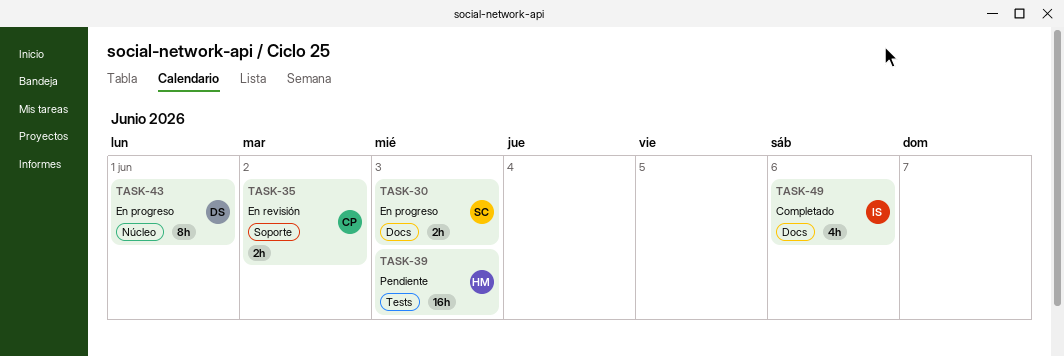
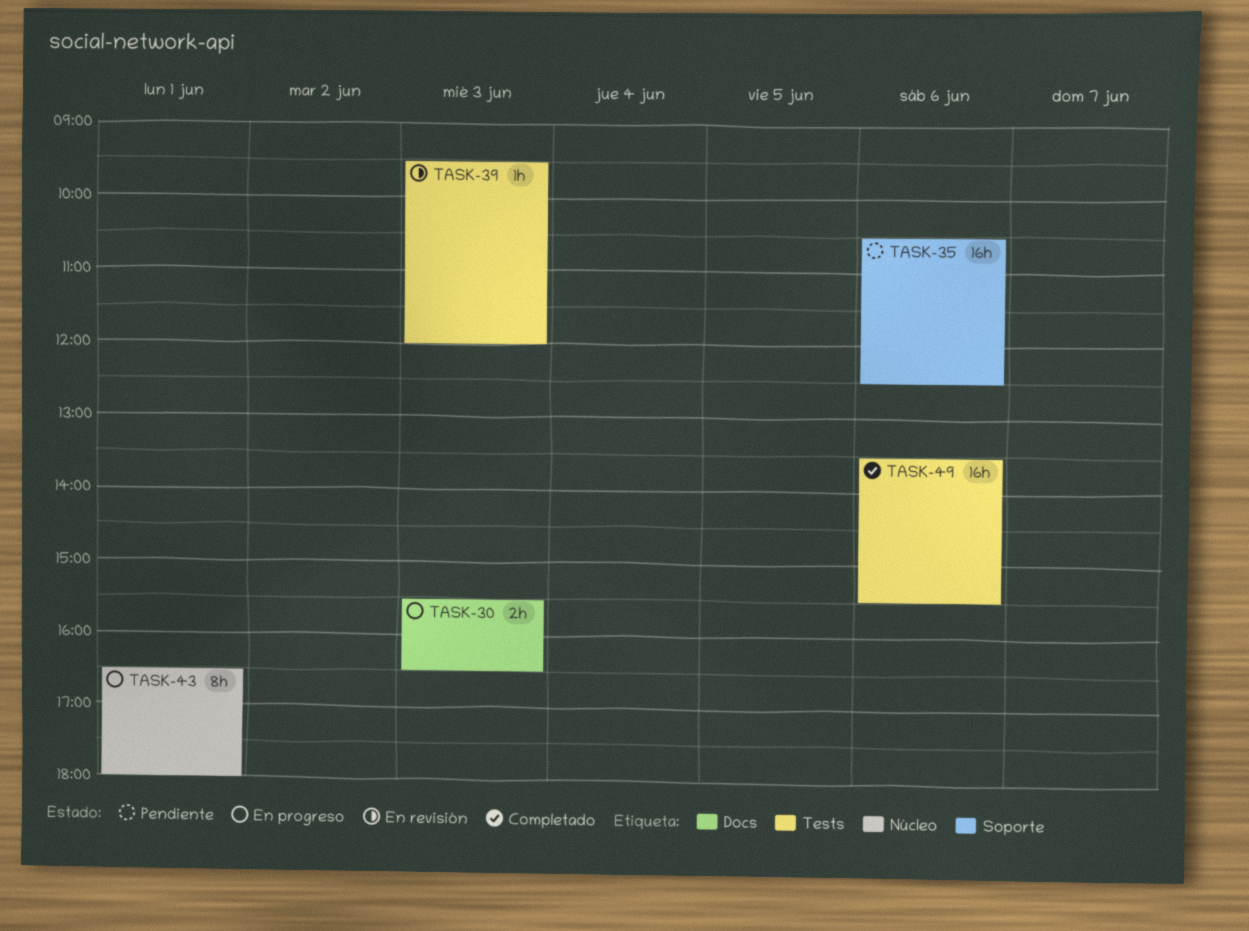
TASK-35, status: En revisión -> Pendiente
TASK-35, estimate: 2h -> 16h
TASK-35, day: Jun 2 -> Jun 6
TASK-39, status: Pendiente -> En revisión
TASK-39, estimate: 16h -> 1h
TASK-49, label: Docs -> Tests
TASK-49, estimate: 4h -> 16h

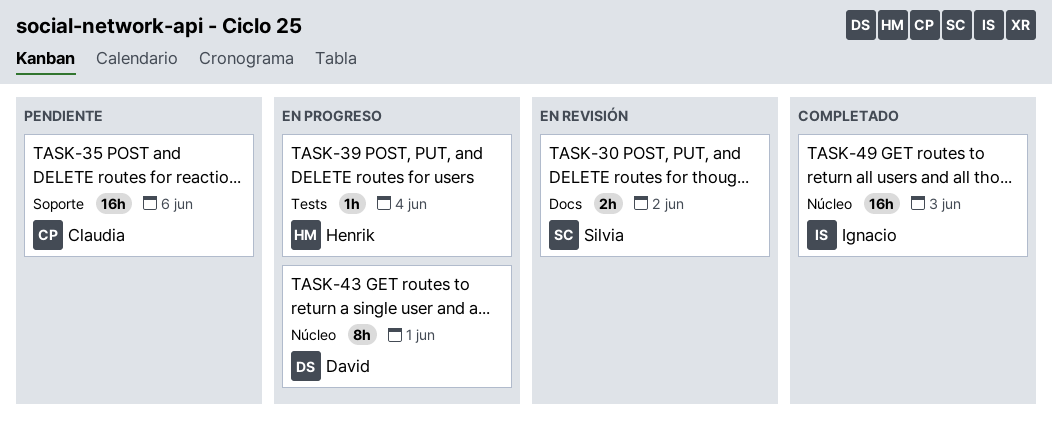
TASK-30, status: En progreso -> En revisión
TASK-30, day: Jun 3 -> Jun 2
TASK-39, status: En revisión -> En progreso
TASK-39, day: Jun 3 -> Jun 4
TASK-49, label: Tests -> Núcleo
TASK-49, day: Jun 6 -> Jun 3

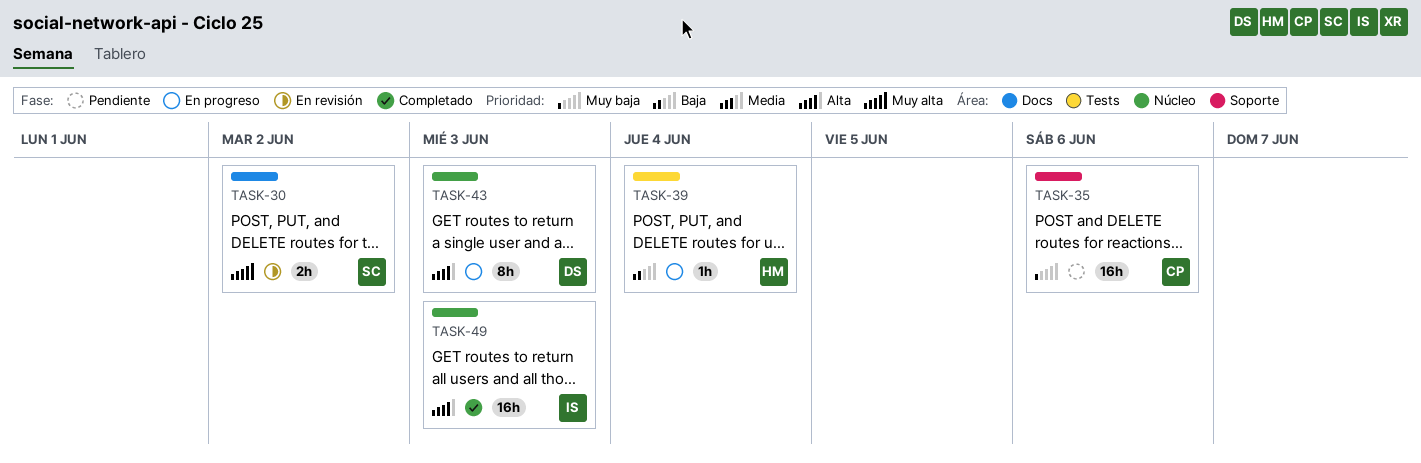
TASK-43, day: Jun 1 -> Jun 3

